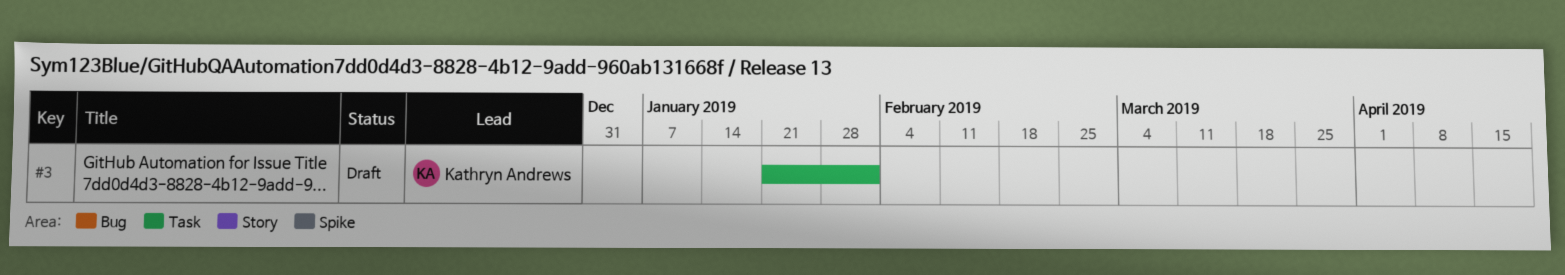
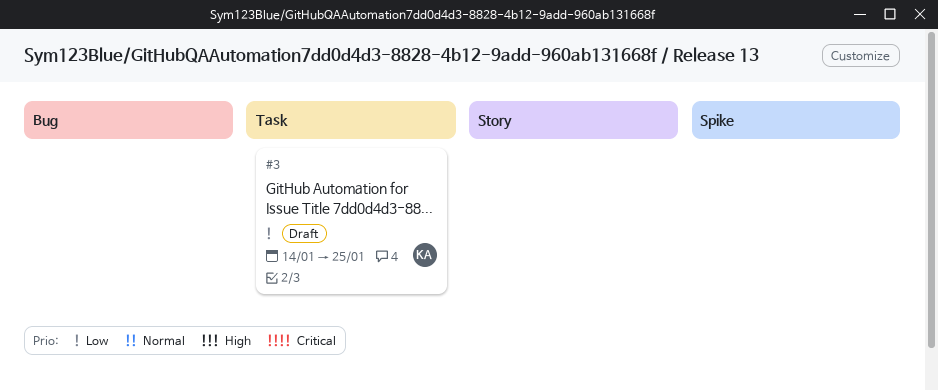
#3, start: Jan 21 -> Jan 14
#3, due: Feb 1 -> Jan 25

